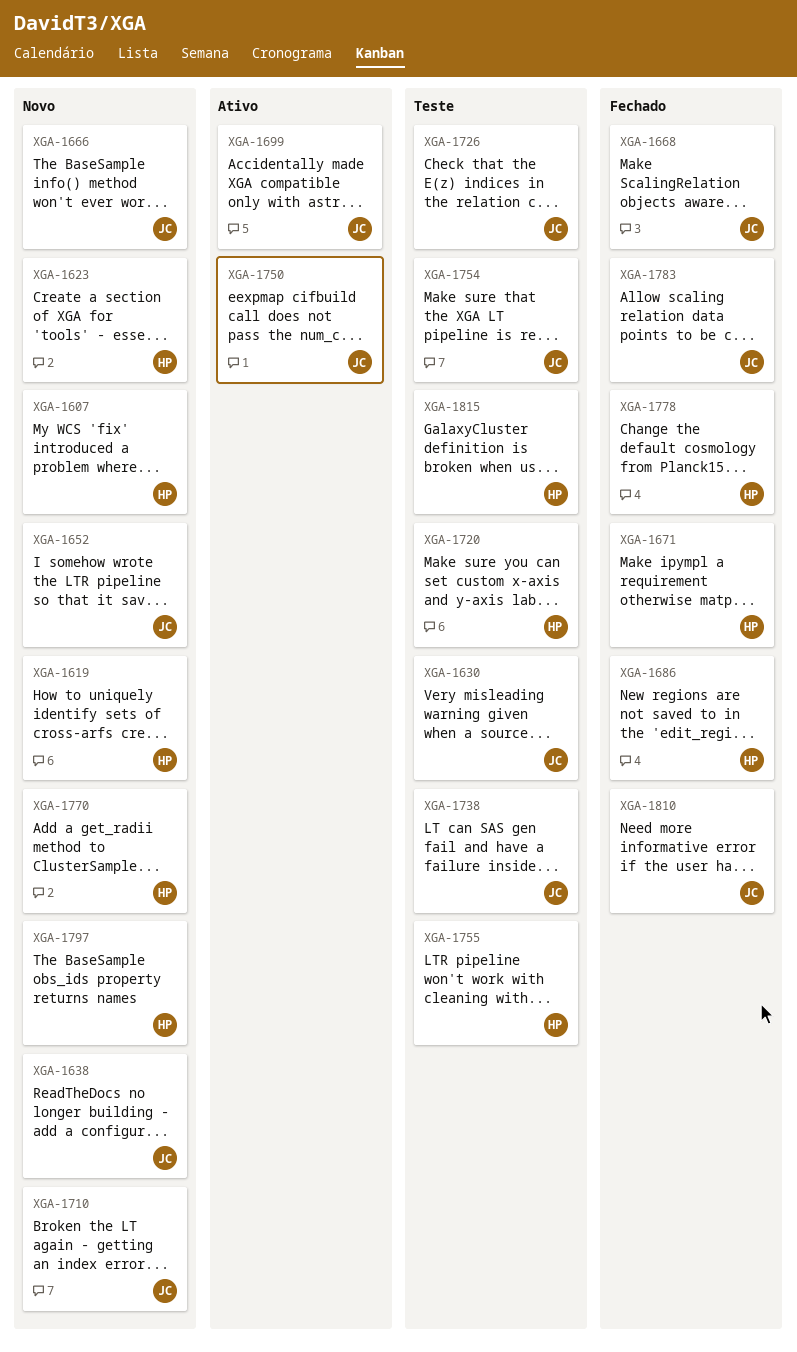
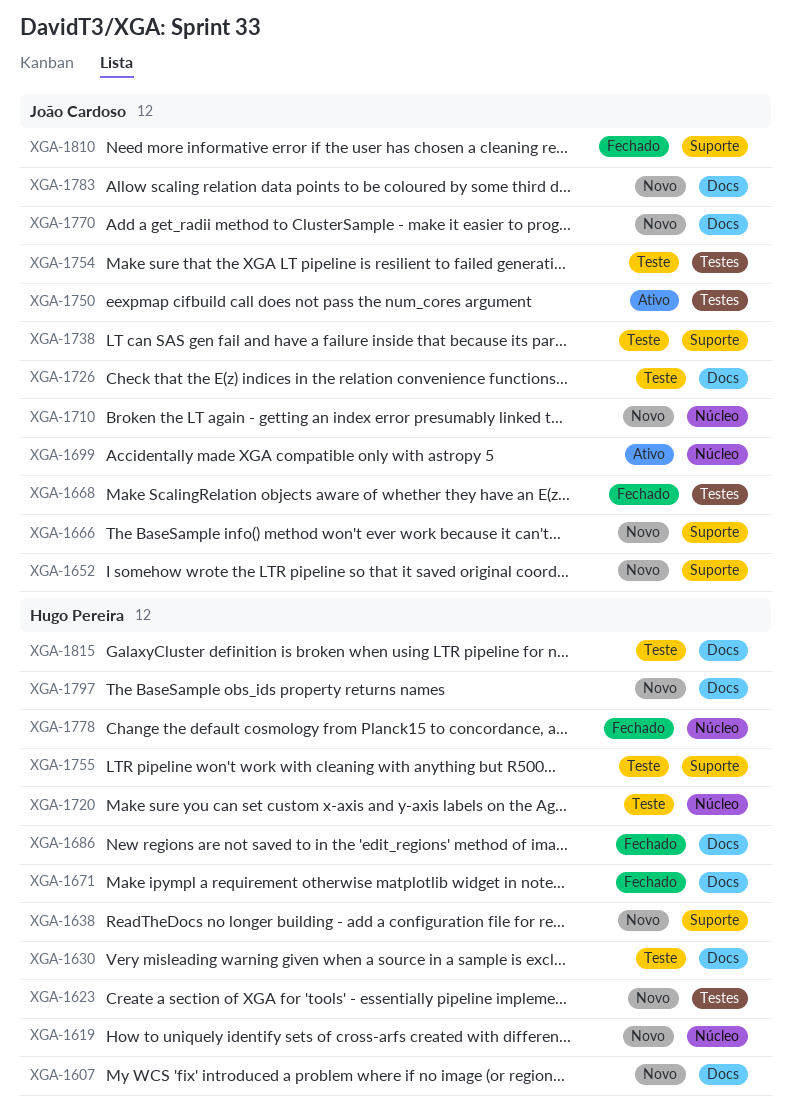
XGA-1630, owner: João Cardoso -> Hugo Pereira
XGA-1638, owner: João Cardoso -> Hugo Pereira
XGA-1770, owner: Hugo Pereira -> João Cardoso
XGA-1783, status: Fechado -> Novo

